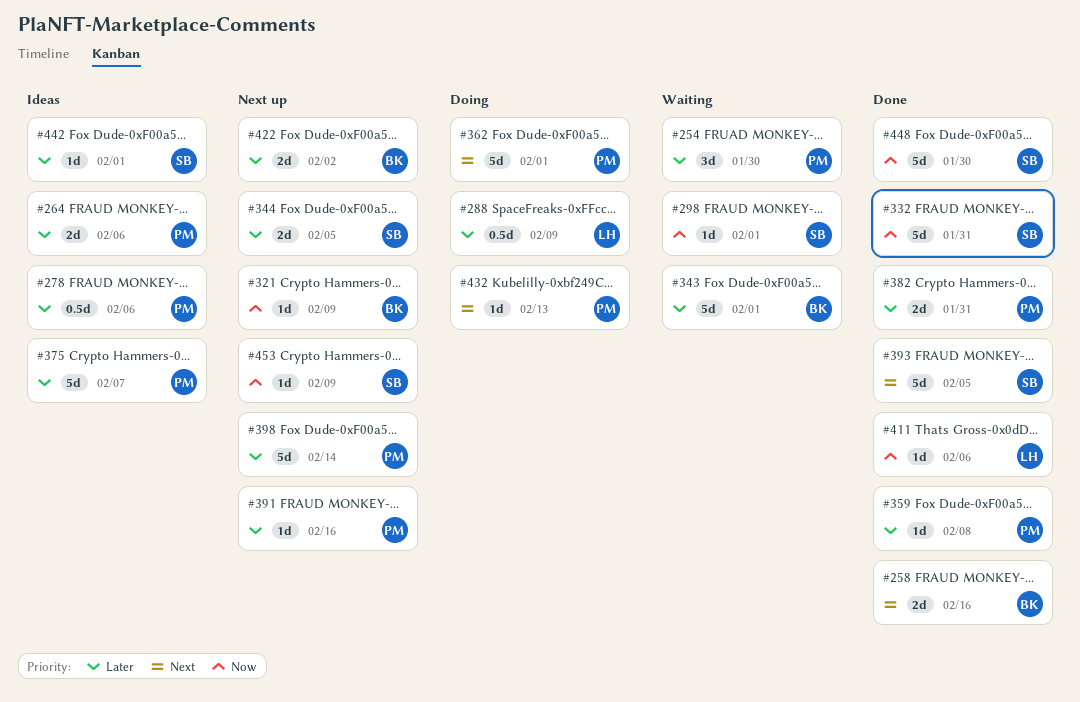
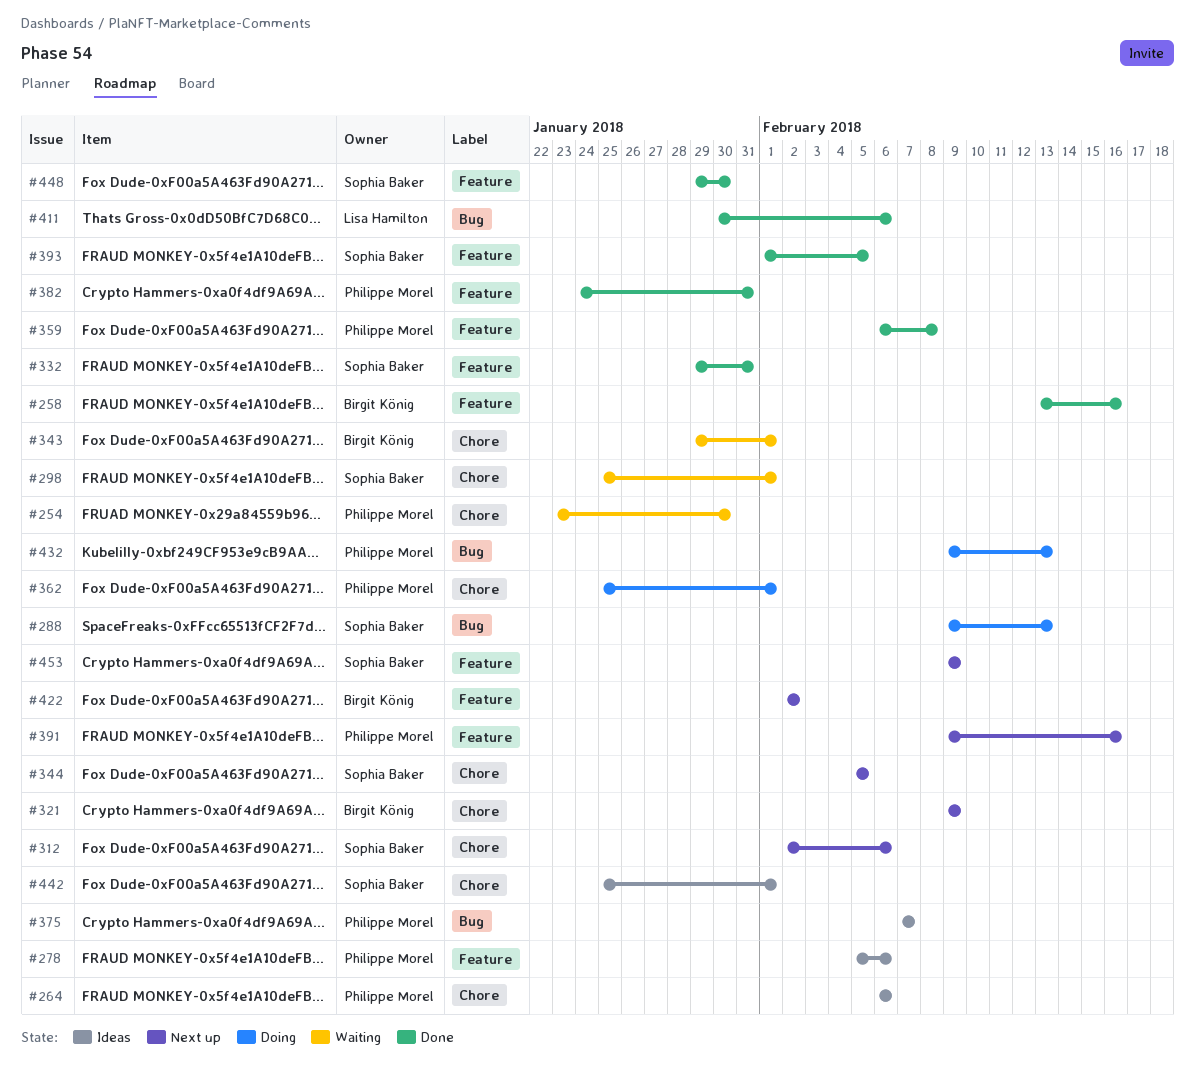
#288, owner: Lisa Hamilton -> Sophia Baker
#288, due: Feb 9 -> Feb 13
#312: none -> present
#398: present -> none

